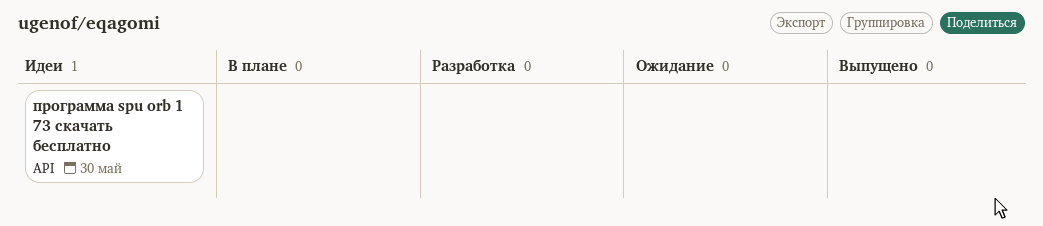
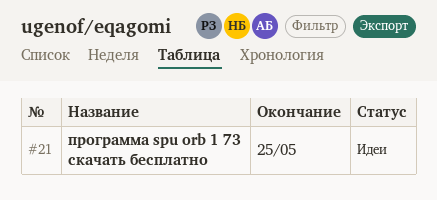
программа spu orb 1 73 скачать бесплатно, due: May 30 -> May 25

